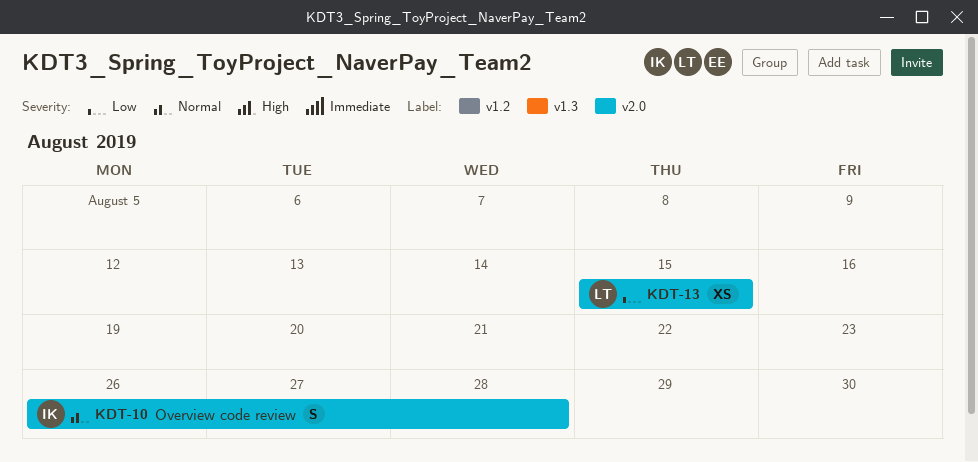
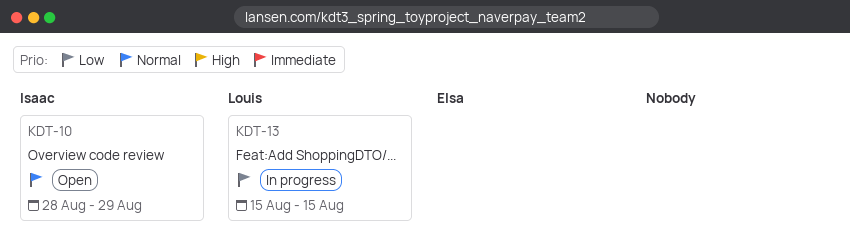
KDT-10, start: Aug 26 -> Aug 28
KDT-10, due: Aug 28 -> Aug 29

